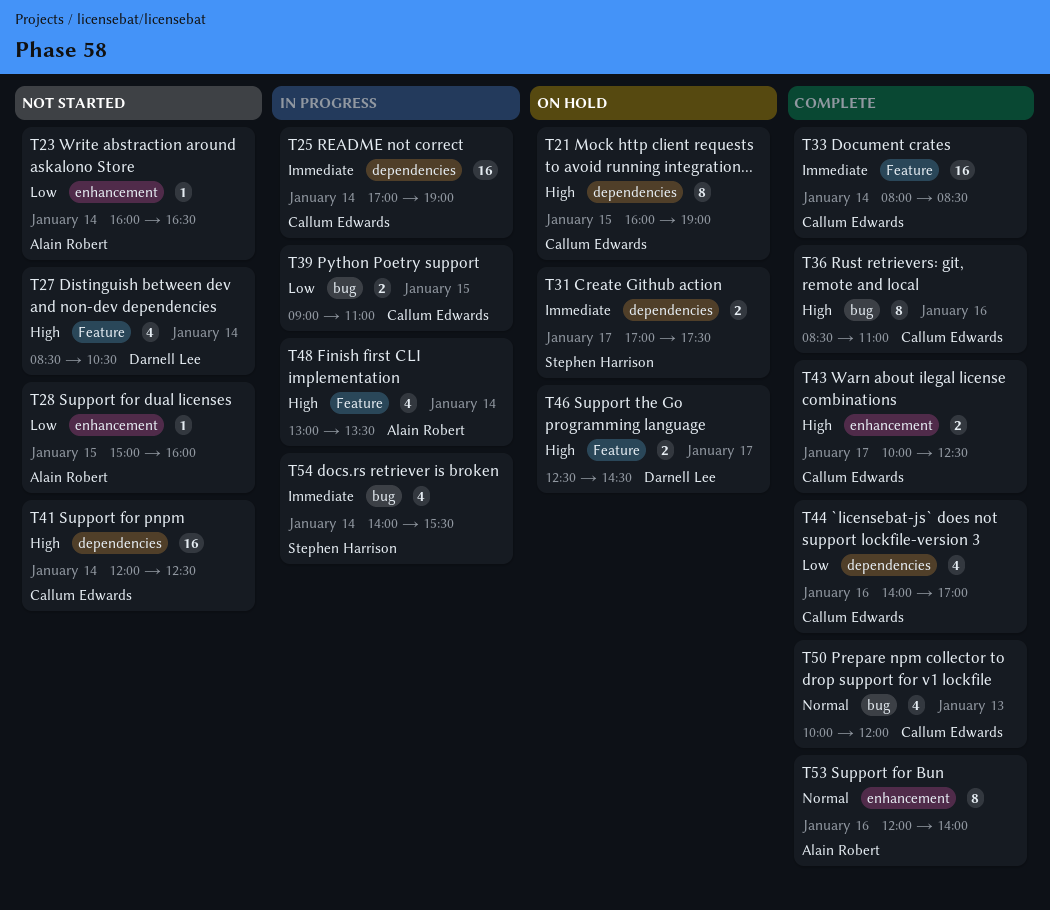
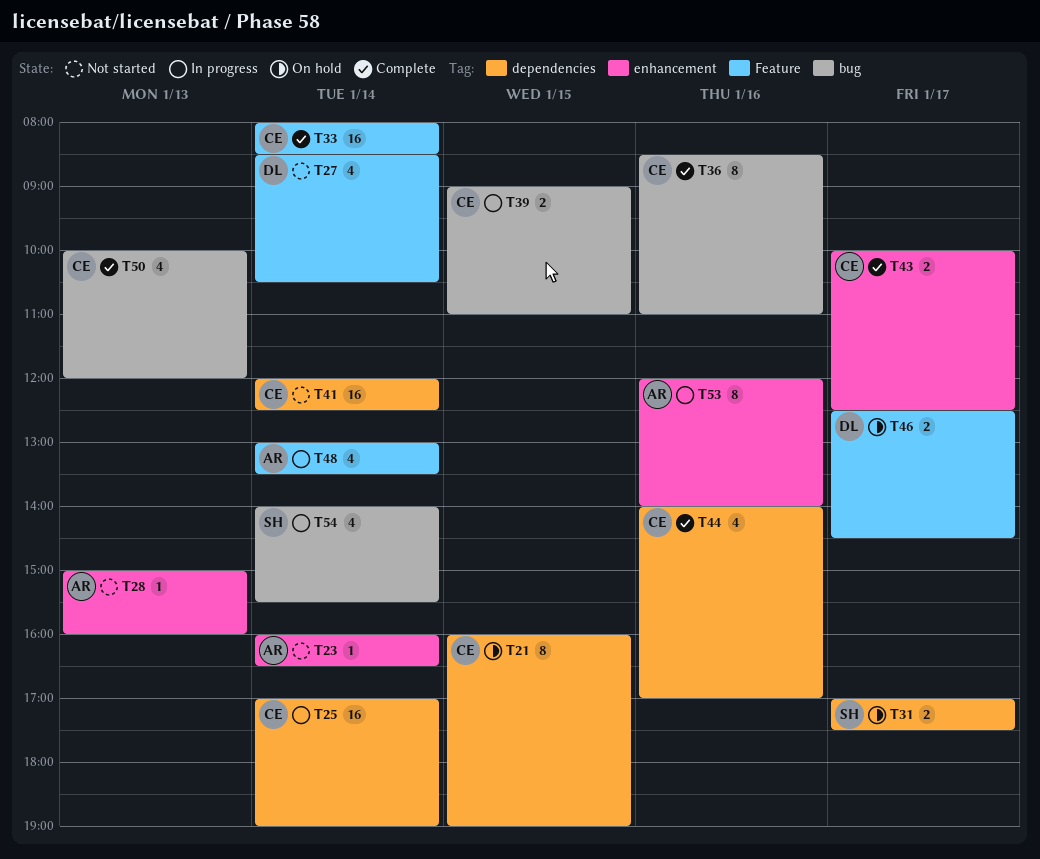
T28, day: Jan 15 -> Jan 13
T53, status: Complete -> In progress

